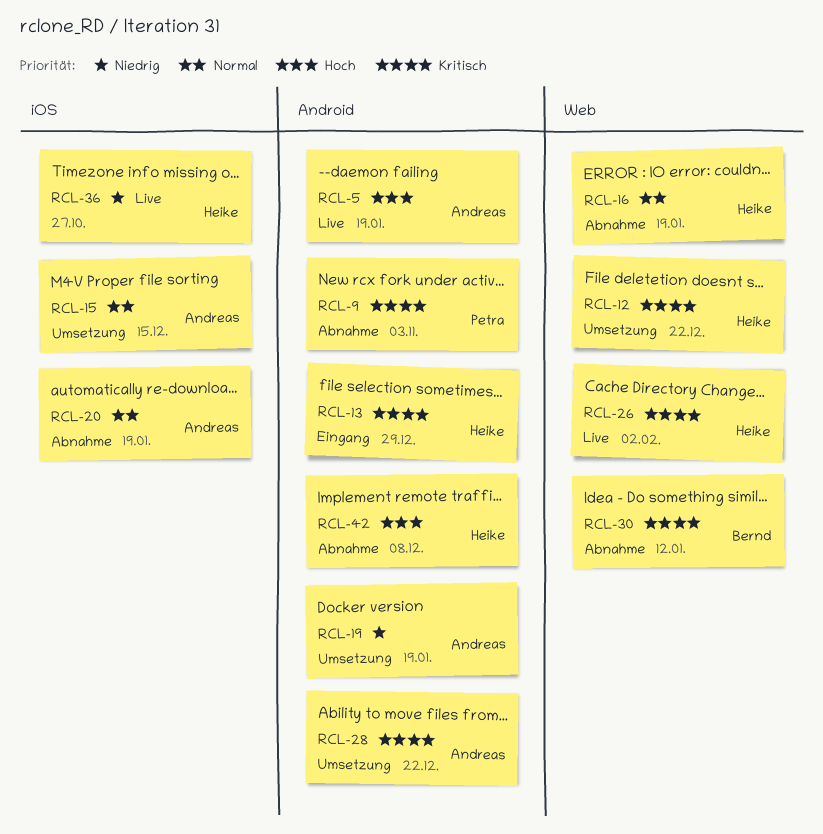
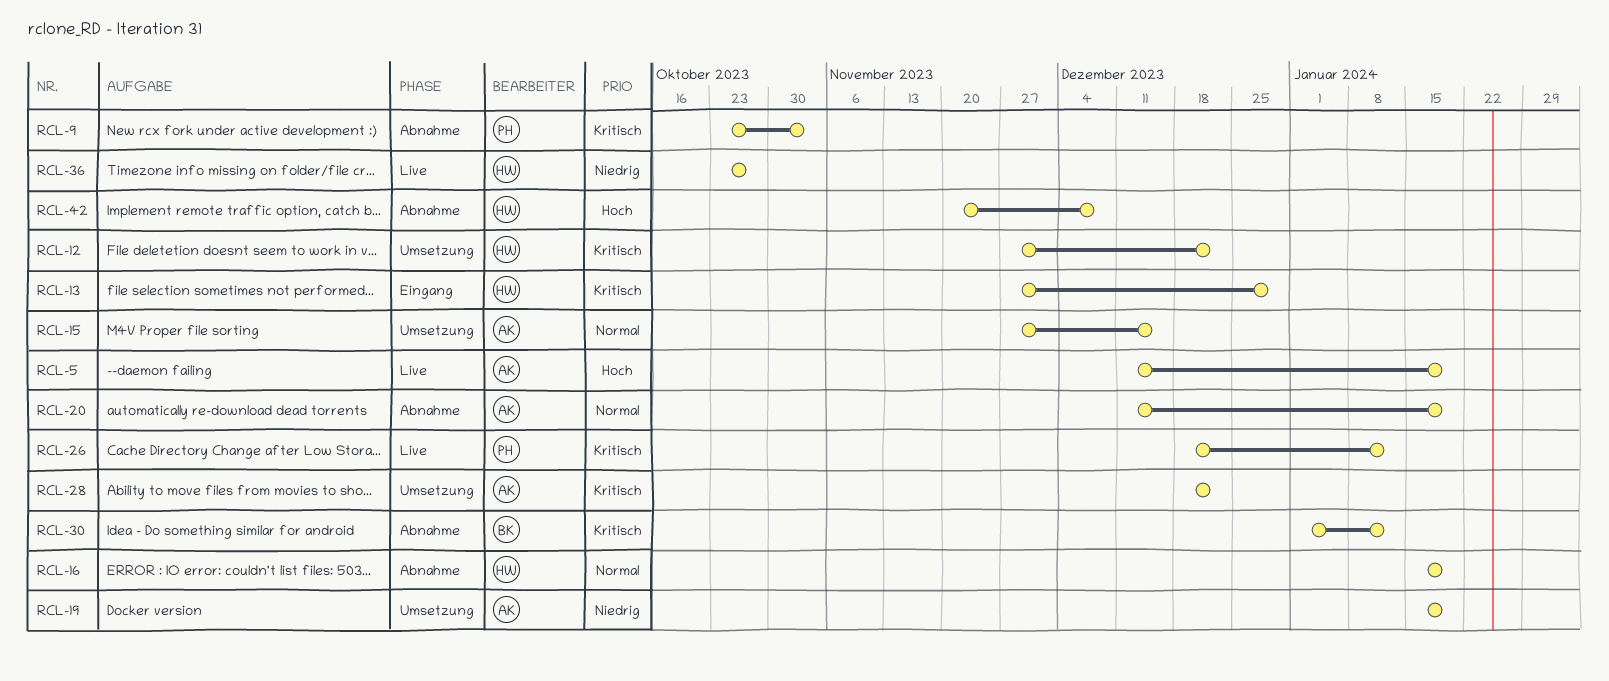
RCL-26, owner: Heike -> Petra
RCL-26, due: Feb 2 -> Jan 12

